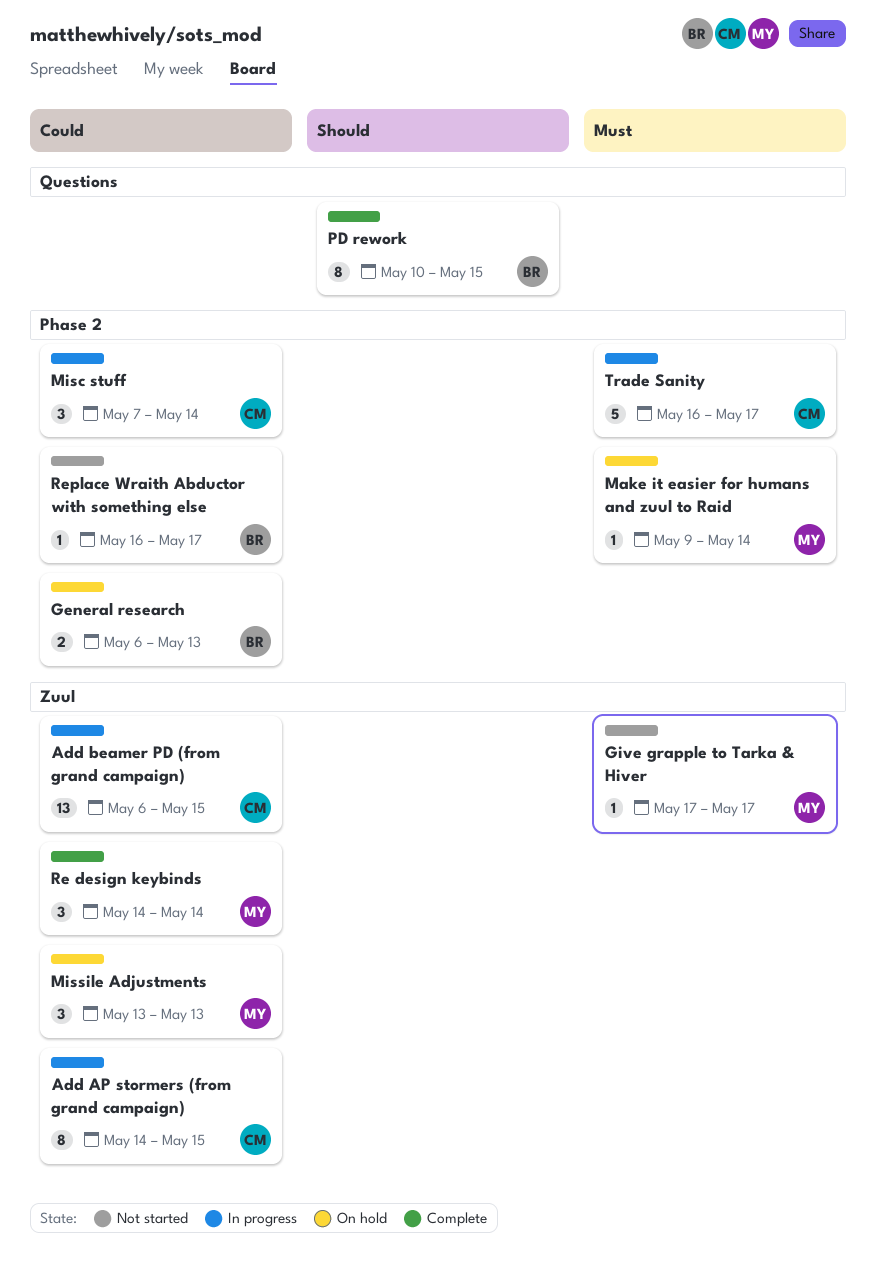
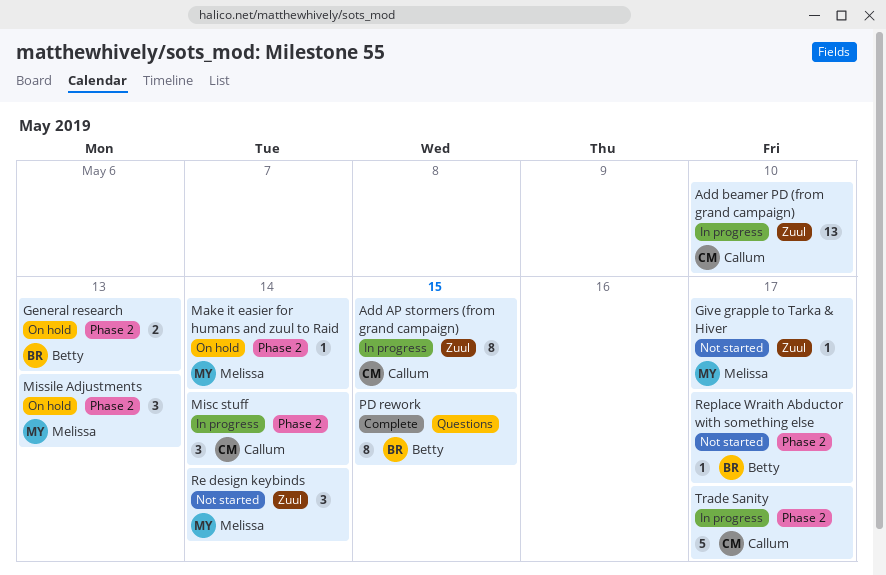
Add beamer PD (from grand campaign), due: May 15 -> May 10
Missile Adjustments, label: Zuul -> Phase 2
Re design keybinds, status: Complete -> Not started

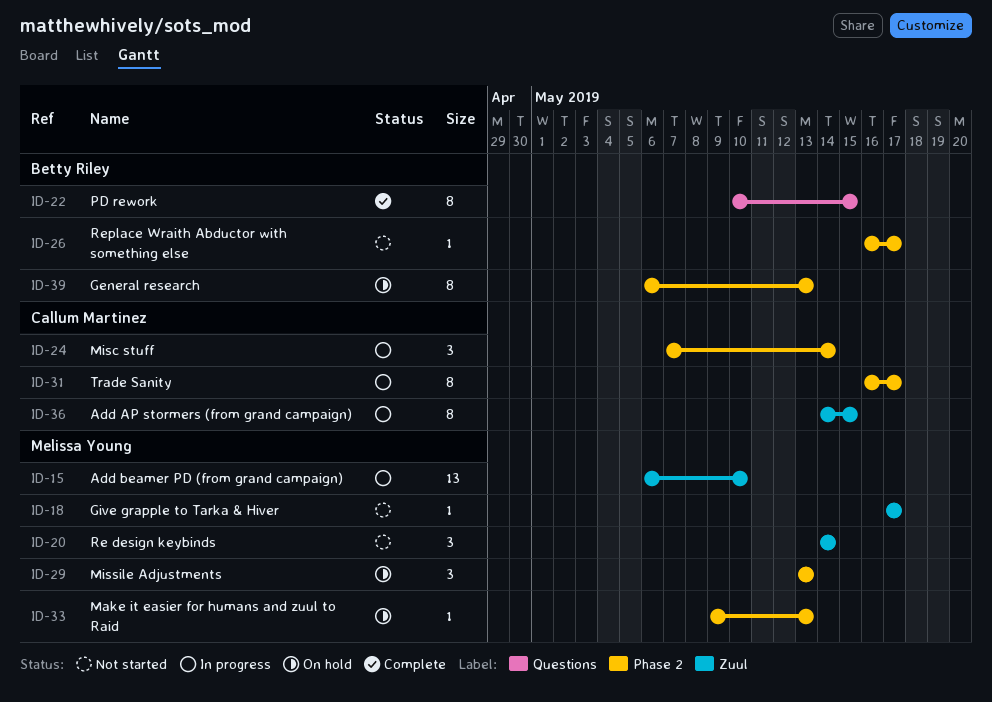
Add beamer PD (from grand campaign), owner: Callum Martinez -> Melissa Young
General research, estimate: 2 -> 8
Make it easier for humans and zuul to Raid, due: May 14 -> May 13
Trade Sanity, estimate: 5 -> 8

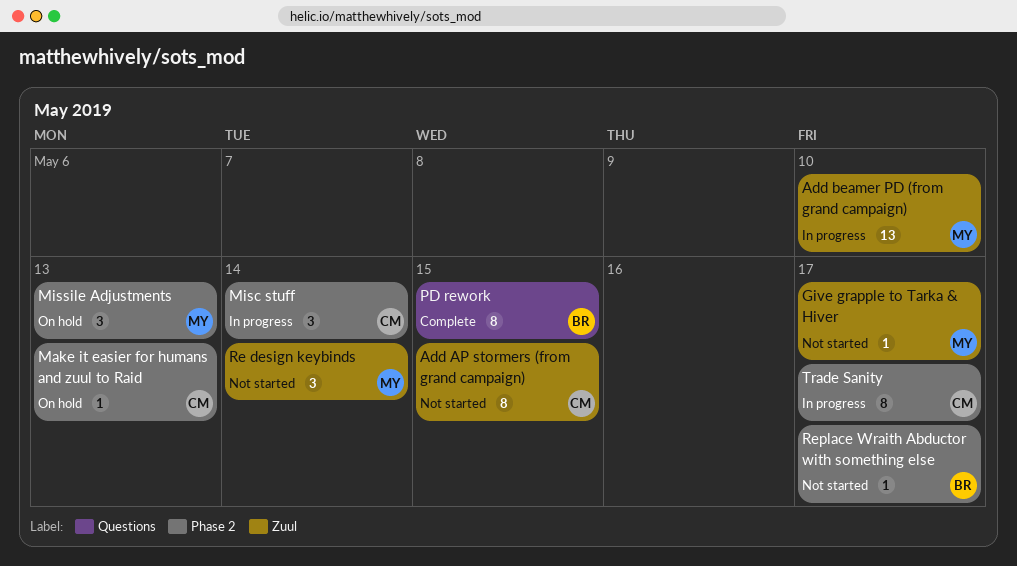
Add AP stormers (from grand campaign), status: In progress -> Not started
General research: present -> none
Make it easier for humans and zuul to Raid, owner: Melissa Young -> Callum Martinez

